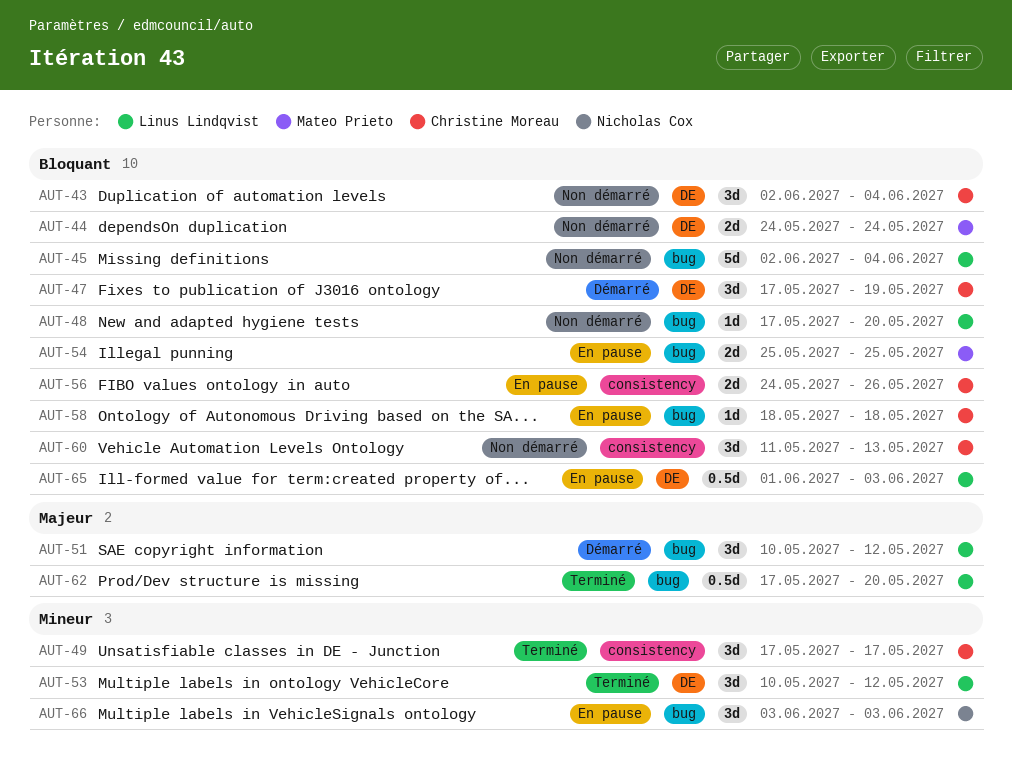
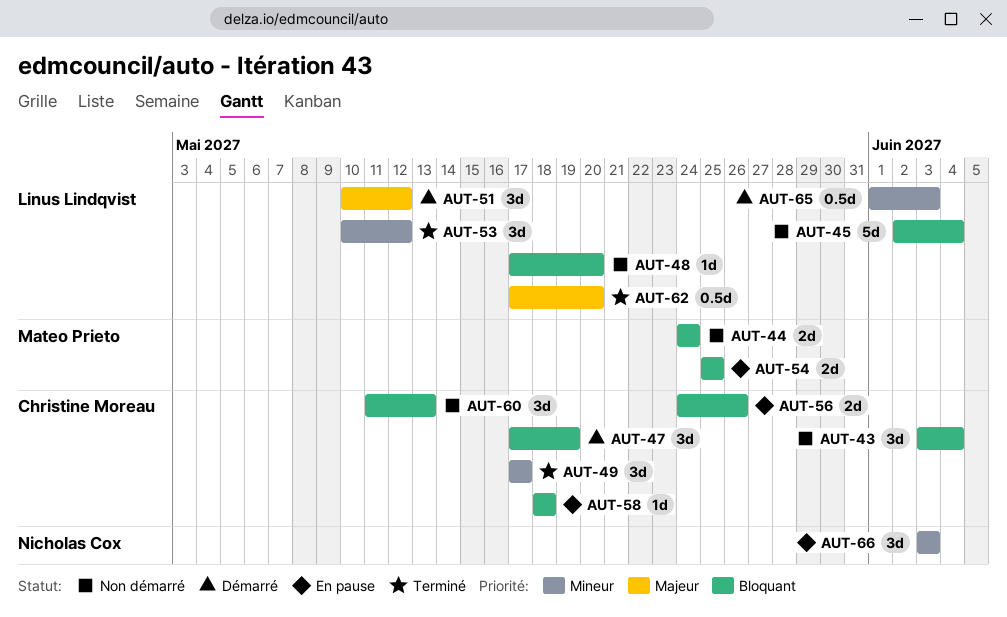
AUT-43, start: Jun 2 -> Jun 3
AUT-65, status: En pause -> Démarré
AUT-65, priority: Bloquant -> Mineur

